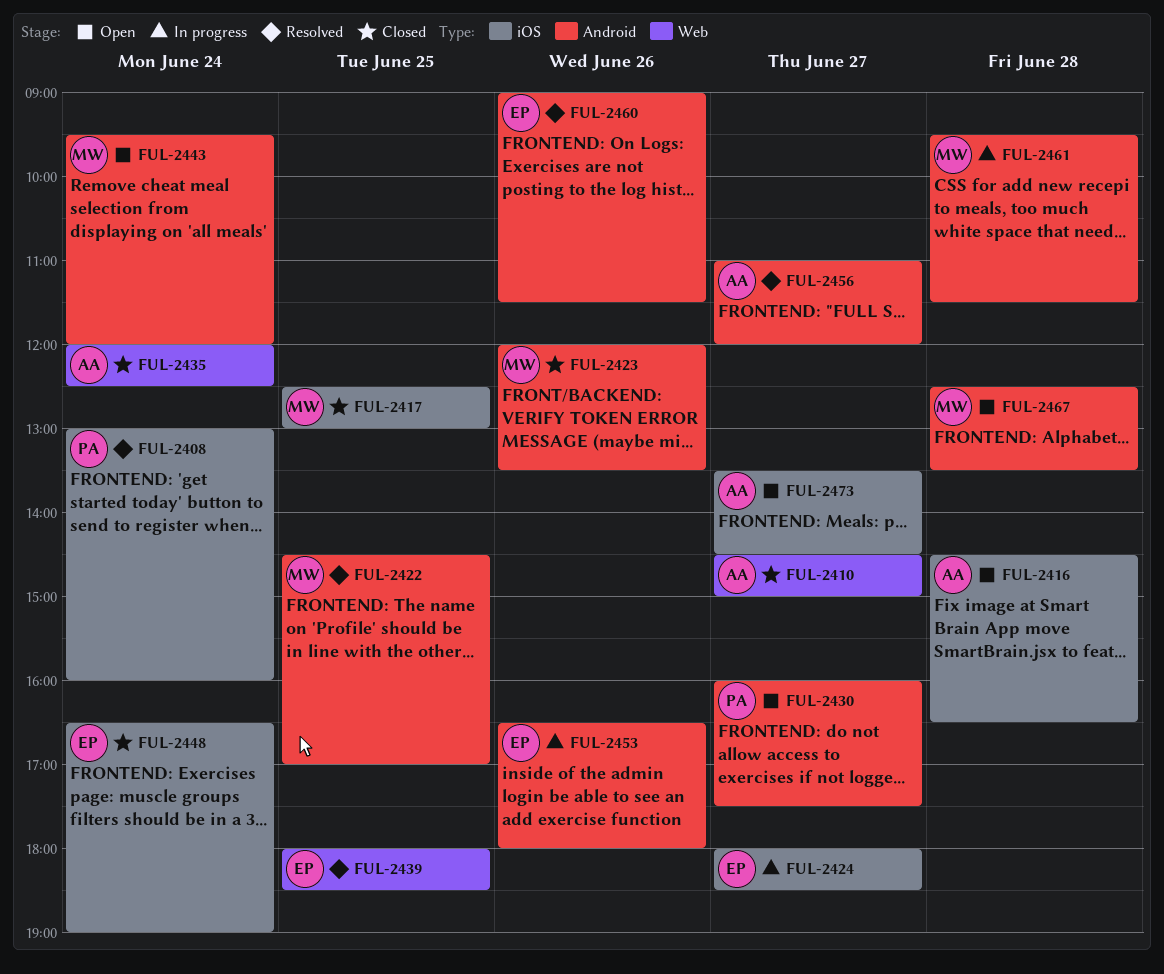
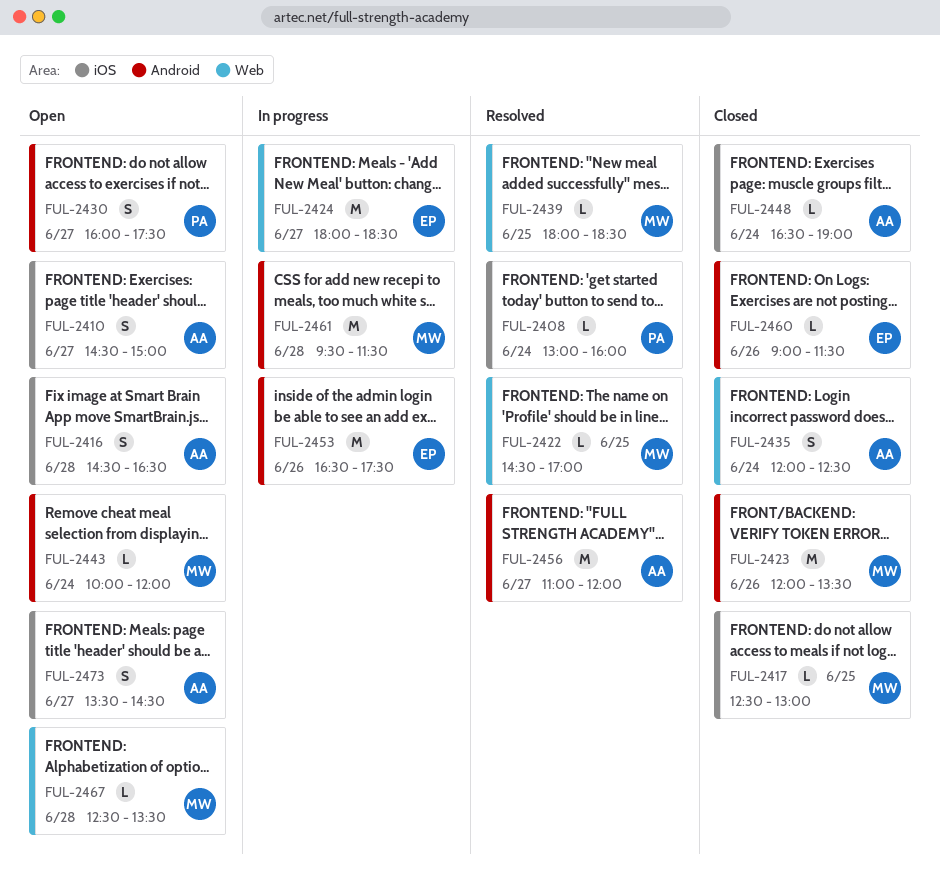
FUL-2410, status: Closed -> Open
FUL-2410, label: Web -> iOS
FUL-2422, label: Android -> Web
FUL-2424, label: iOS -> Web
FUL-2439, owner: EP -> MW
FUL-2443, begins: 09:30 -> 10:00
FUL-2448, owner: EP -> AA
FUL-2453, ends: 18:00 -> 17:30
FUL-2460, status: Resolved -> Closed
FUL-2467, label: Android -> Web

